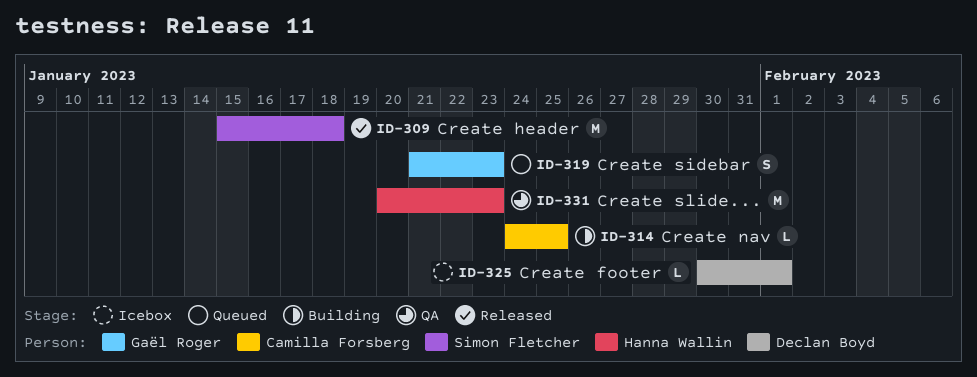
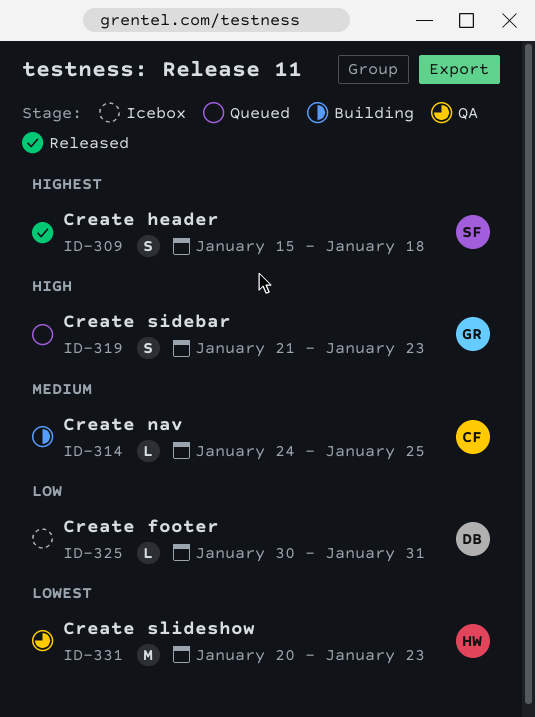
ID-309, estimate: M -> S
ID-325, due: Feb 1 -> Jan 31

